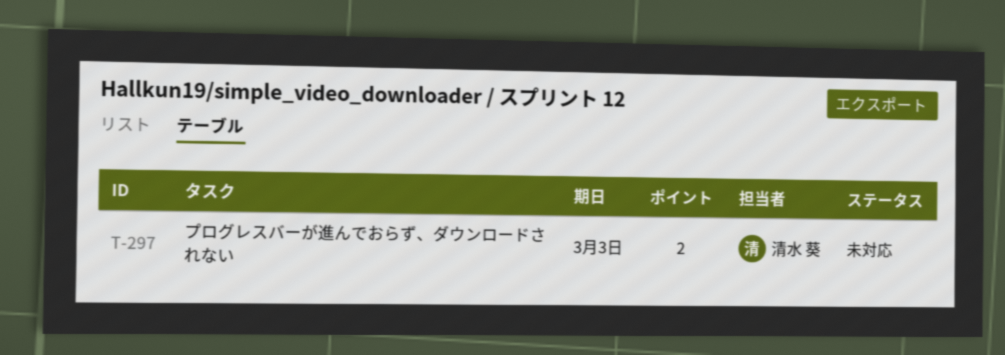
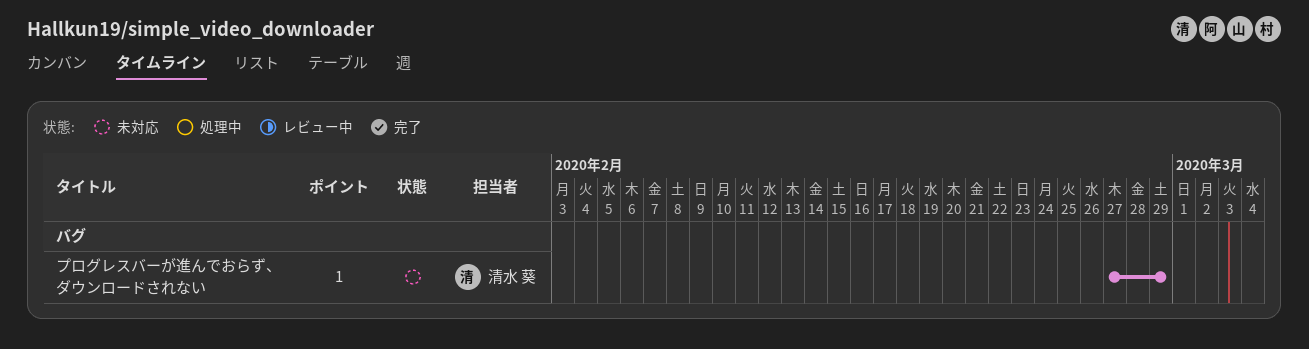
プログレスバーが進んでおらず、ダウンロードされない, estimate: 2 -> 1
プログレスバーが進んでおらず、ダウンロードされない, due: Mar 3 -> Feb 29

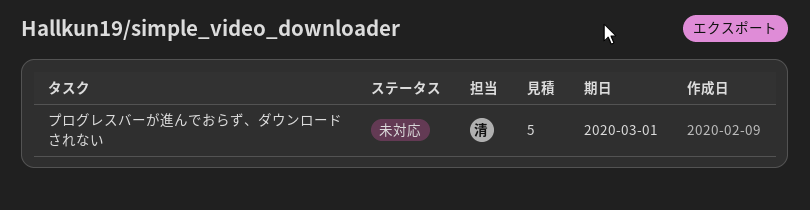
プログレスバーが進んでおらず、ダウンロードされない, estimate: 1 -> 5
プログレスバーが進んでおらず、ダウンロードされない, due: Feb 29 -> Mar 1

